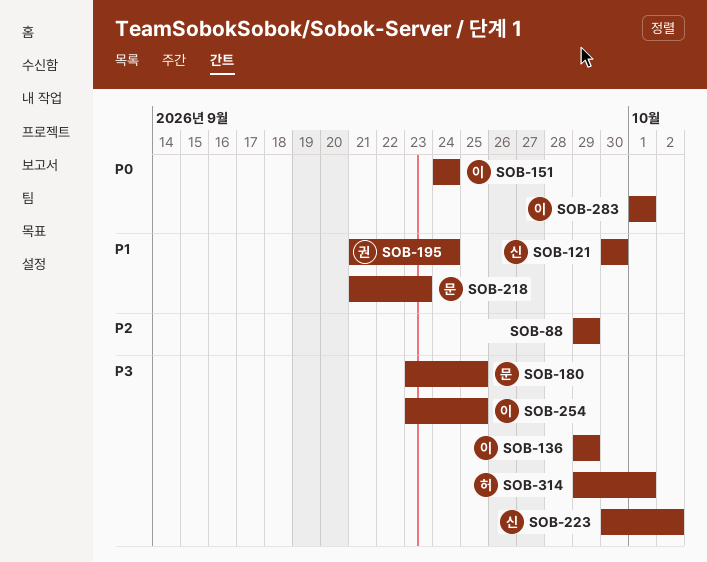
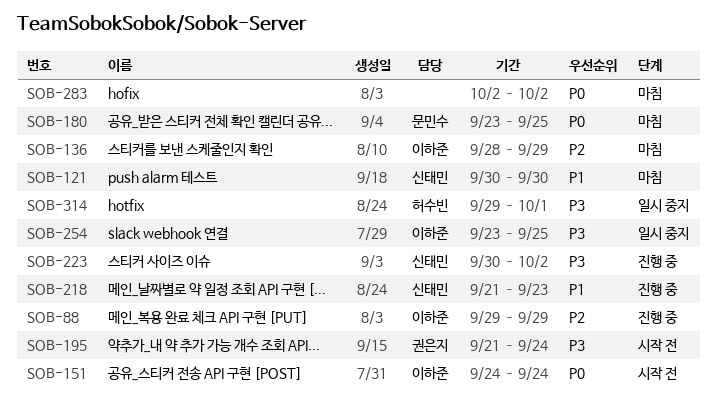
SOB-88, owner: none -> 이하준
SOB-136, priority: P3 -> P2
SOB-136, start: Sep 29 -> Sep 28
SOB-180, priority: P3 -> P0
SOB-195, priority: P1 -> P3
SOB-218, owner: 문민수 -> 신태민
SOB-283, owner: 이하준 -> none
SOB-283, start: Oct 1 -> Oct 2
SOB-283, due: Oct 1 -> Oct 2

